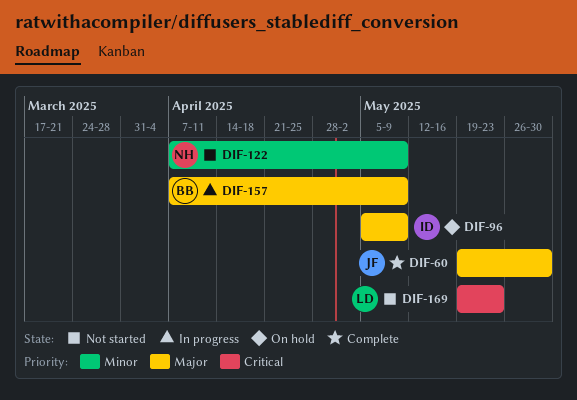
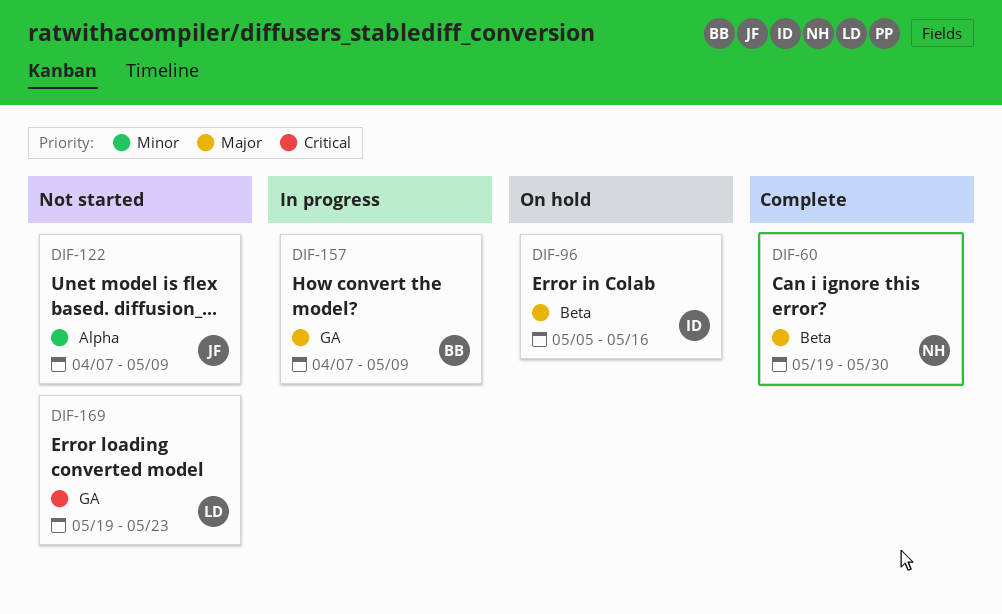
DIF-60, owner: JF -> NH
DIF-96, due: May 9 -> May 16
DIF-122, owner: NH -> JF

